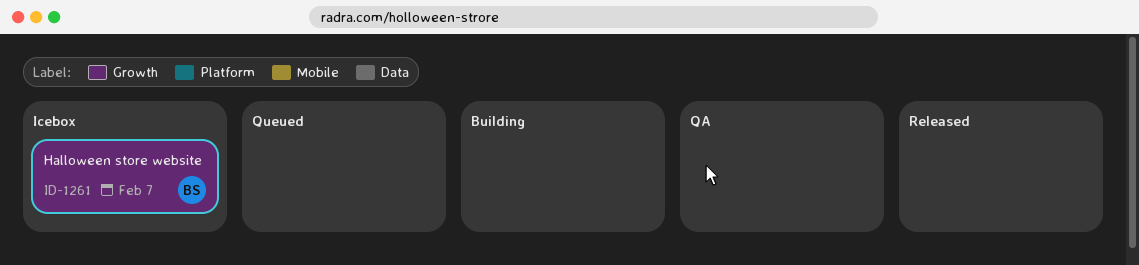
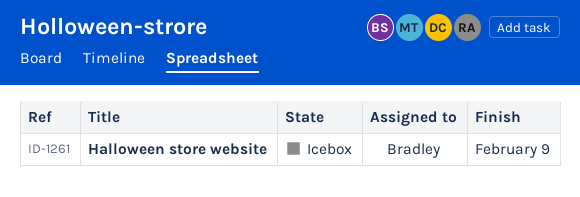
ID-1261, due: Feb 7 -> Feb 9

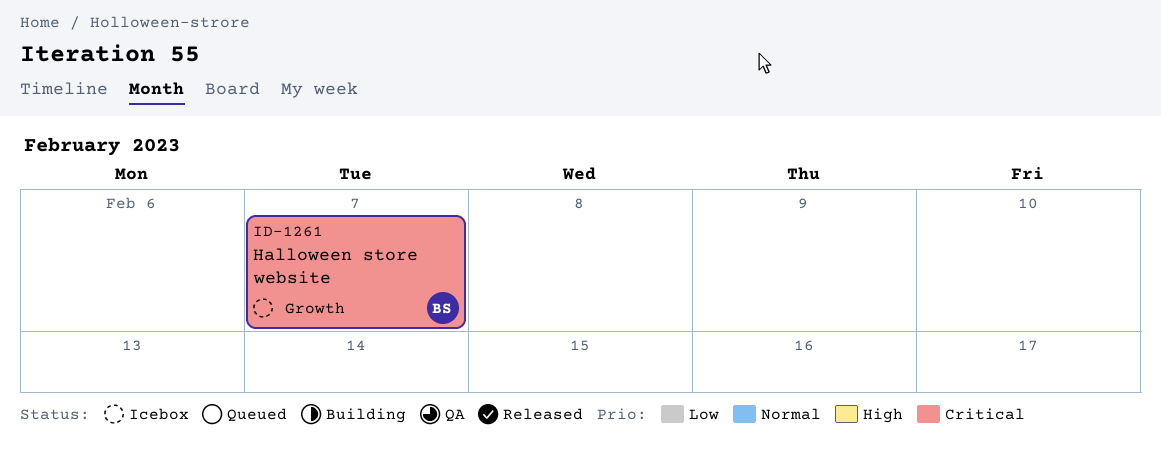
ID-1261, due: Feb 9 -> Feb 7

